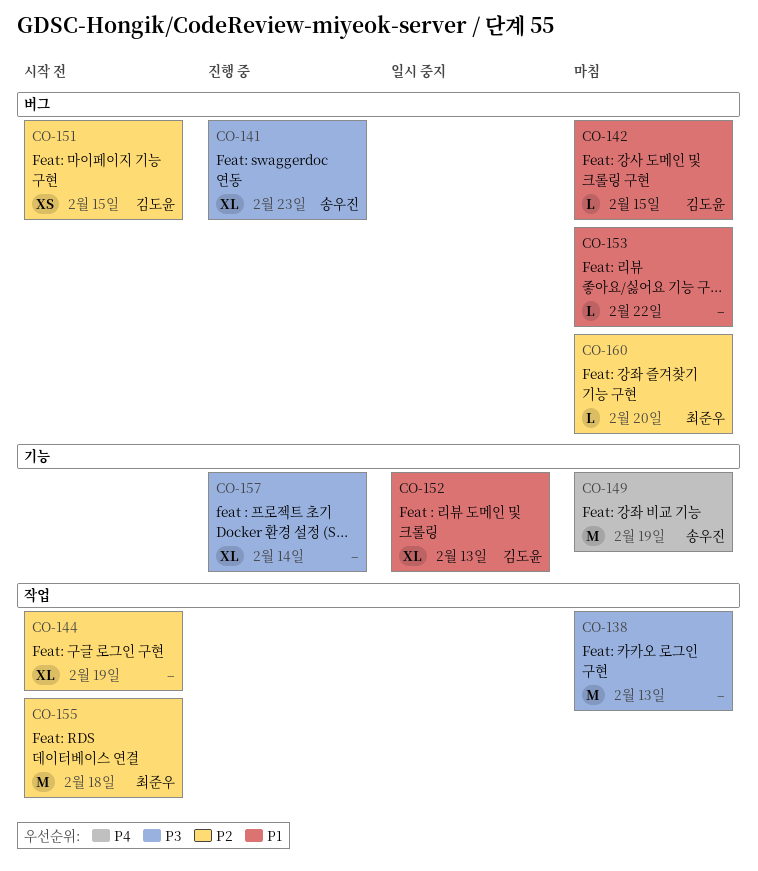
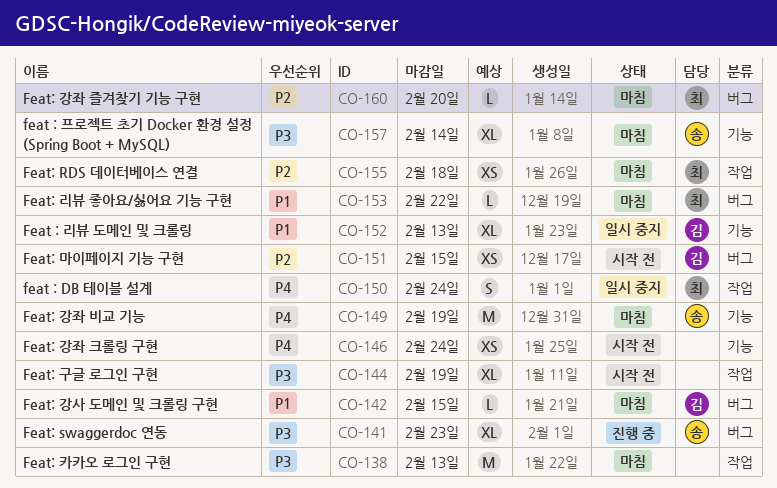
CO-144, priority: P2 -> P3
CO-146: none -> present
CO-150: none -> present
CO-153, owner: none -> 최준우
CO-155, status: 시작 전 -> 마침
CO-155, estimate: M -> XS
CO-157, status: 진행 중 -> 마침
CO-157, owner: none -> 송우진

